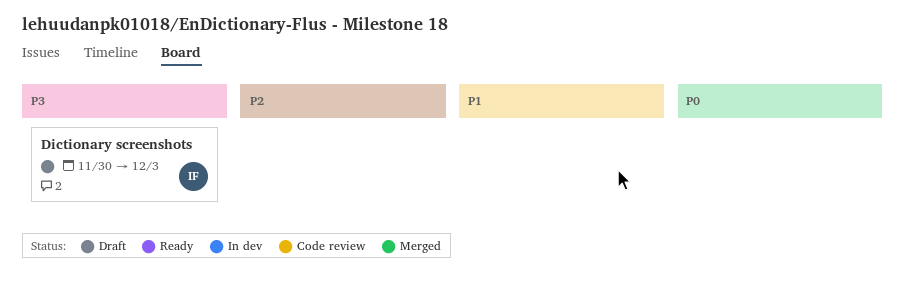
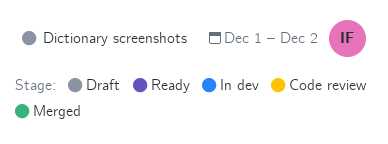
Dictionary screenshots, start: Nov 30 -> Dec 1
Dictionary screenshots, due: Dec 3 -> Dec 2

